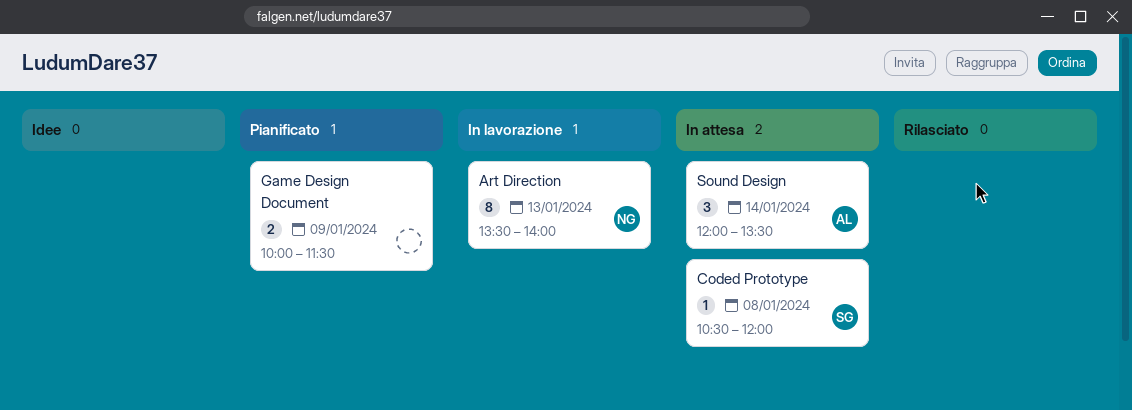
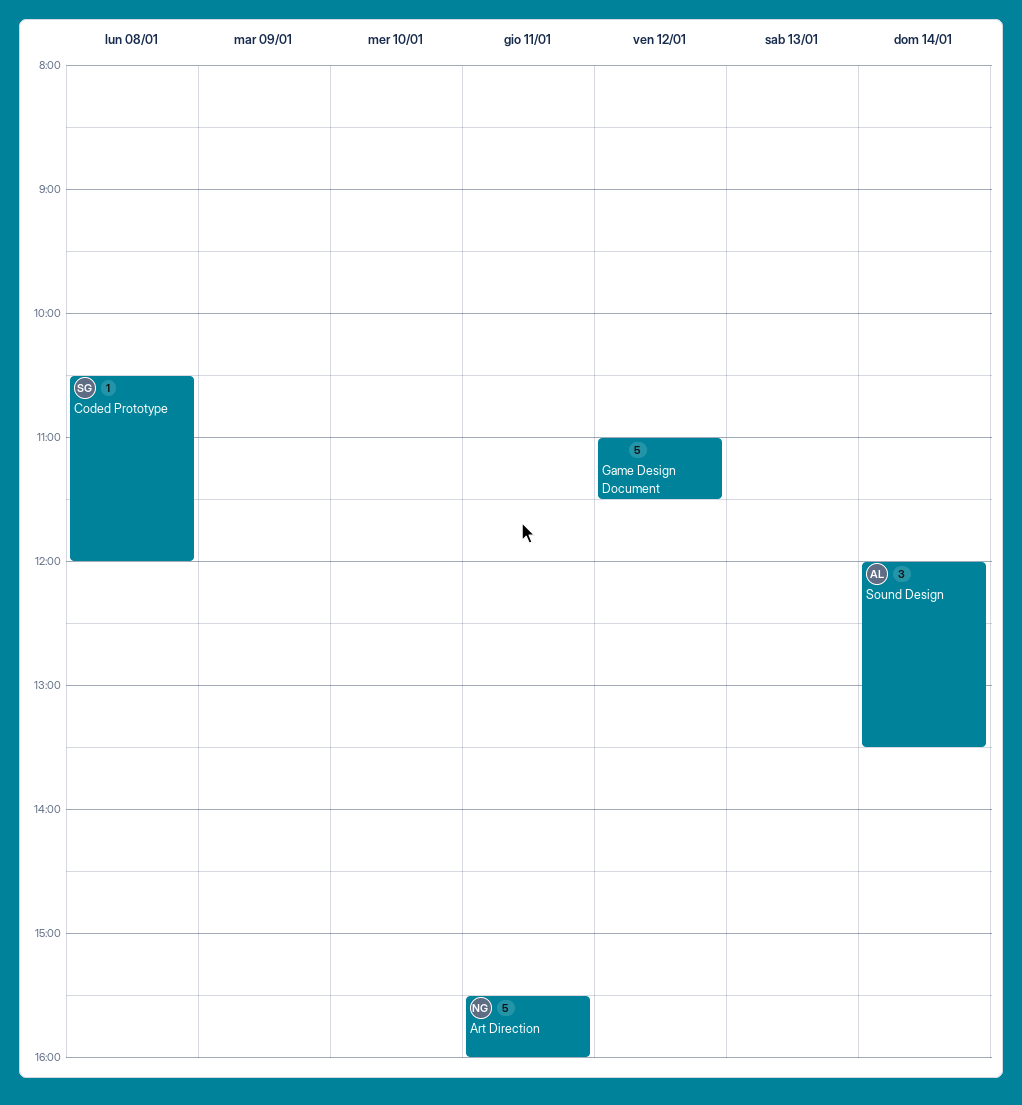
Art Direction, estimate: 8 -> 5
Art Direction, day: Jan 13 -> Jan 11
Art Direction, begins: 13:30 -> 15:30
Art Direction, ends: 14:00 -> 16:00
Game Design Document, estimate: 2 -> 5
Game Design Document, day: Jan 9 -> Jan 12
Game Design Document, begins: 10:00 -> 11:00

